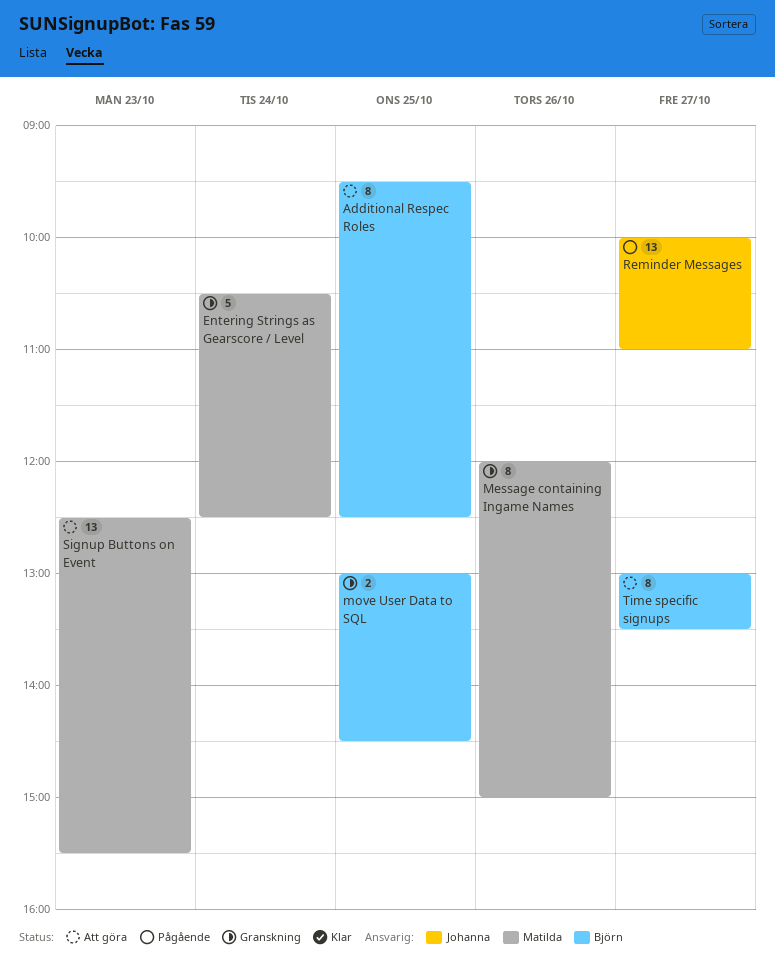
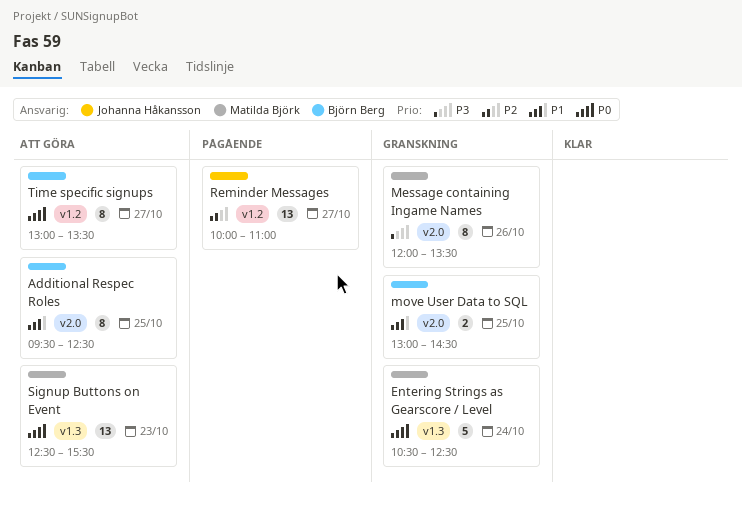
Message containing Ingame Names, ends: 15:00 -> 13:30

